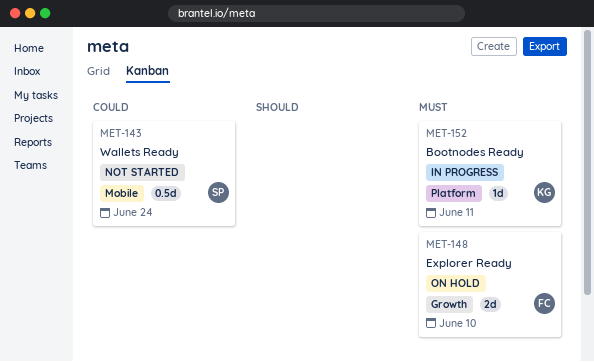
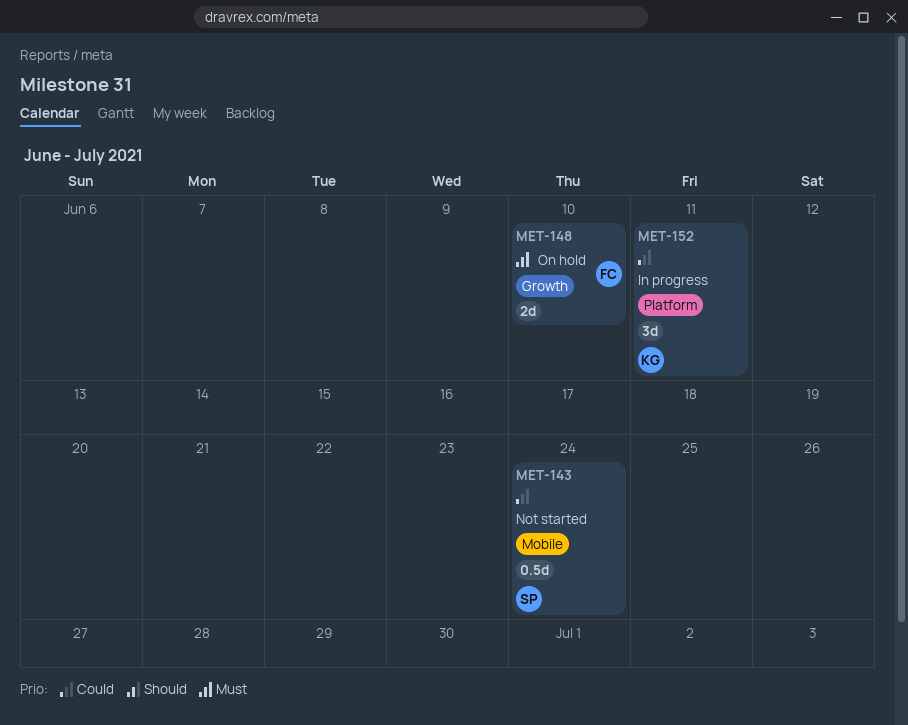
MET-152, priority: Must -> Could
MET-152, estimate: 1d -> 3d

